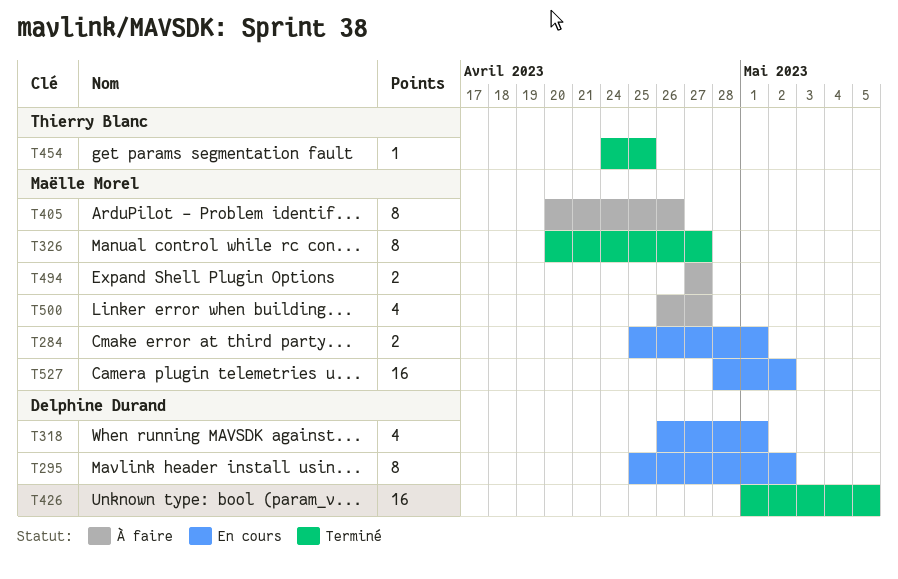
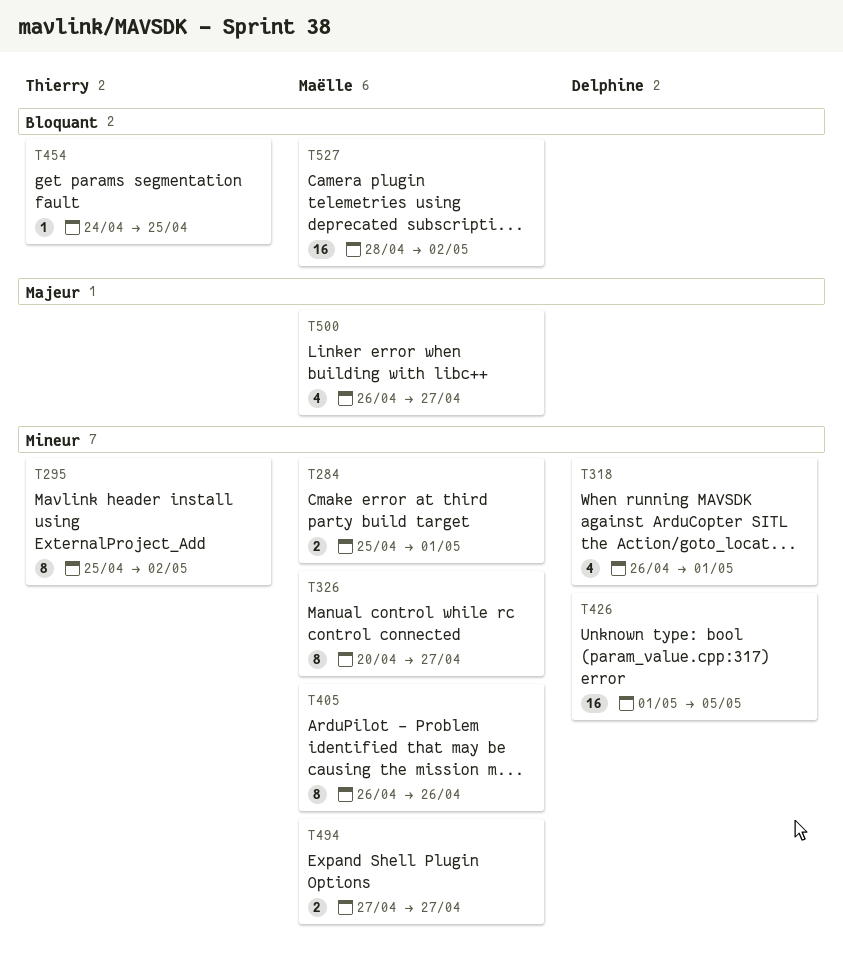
T295, owner: Delphine Durand -> Thierry Blanc
T405, start: Apr 20 -> Apr 26

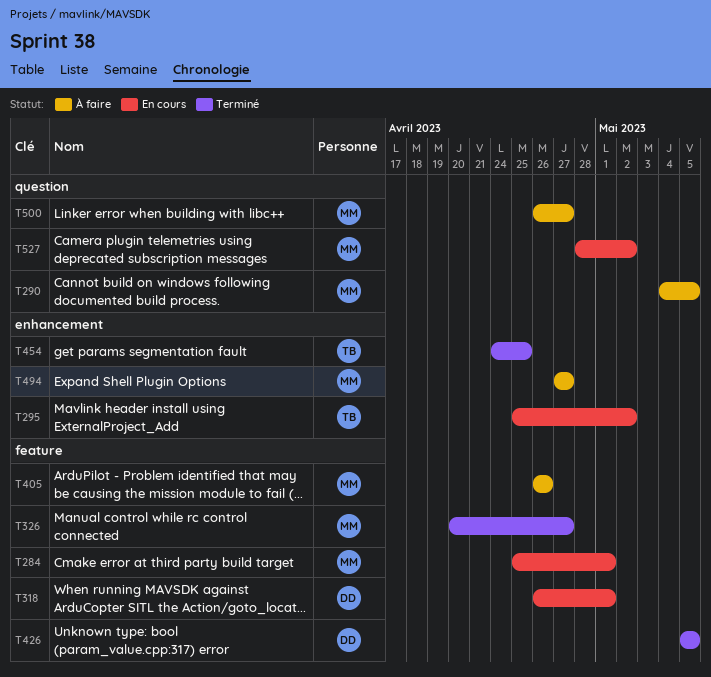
T290: none -> present
T426, start: May 1 -> May 5

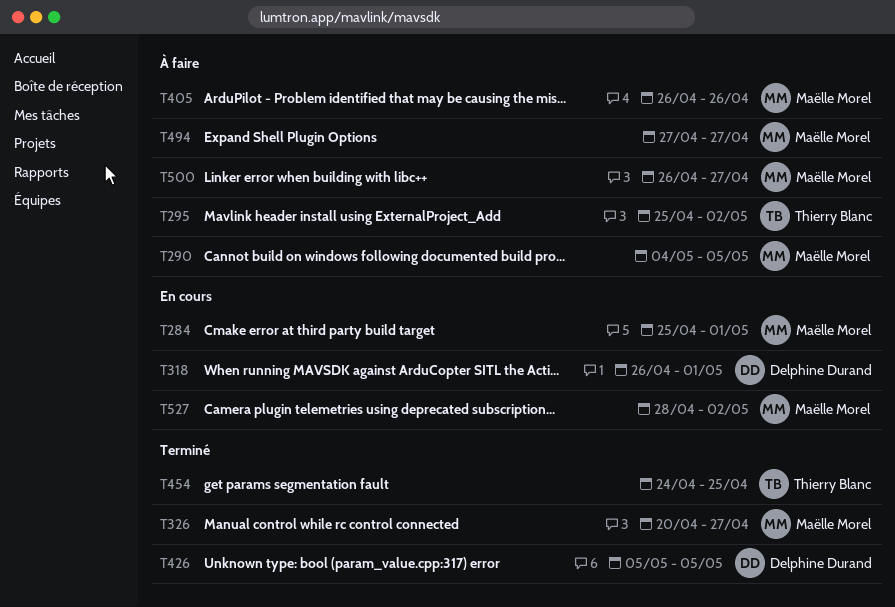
T295, status: En cours -> À faire

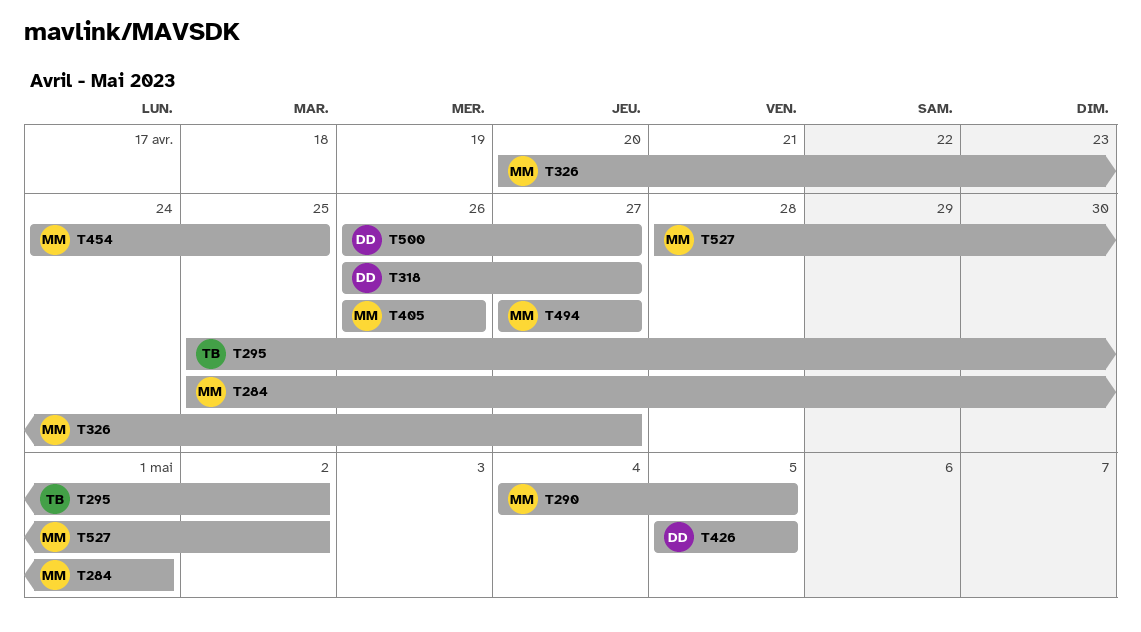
T318, due: May 1 -> Apr 27
T454, owner: Thierry Blanc -> Maëlle Morel
T500, owner: Maëlle Morel -> Delphine Durand

